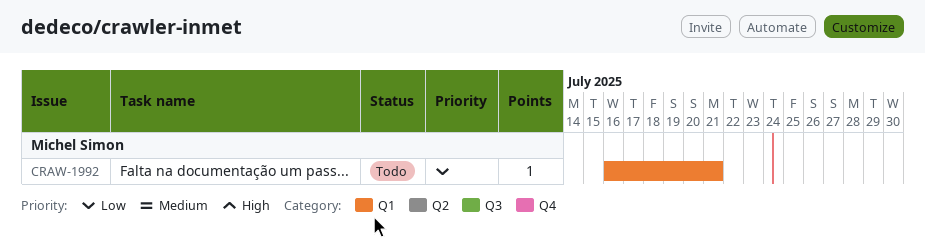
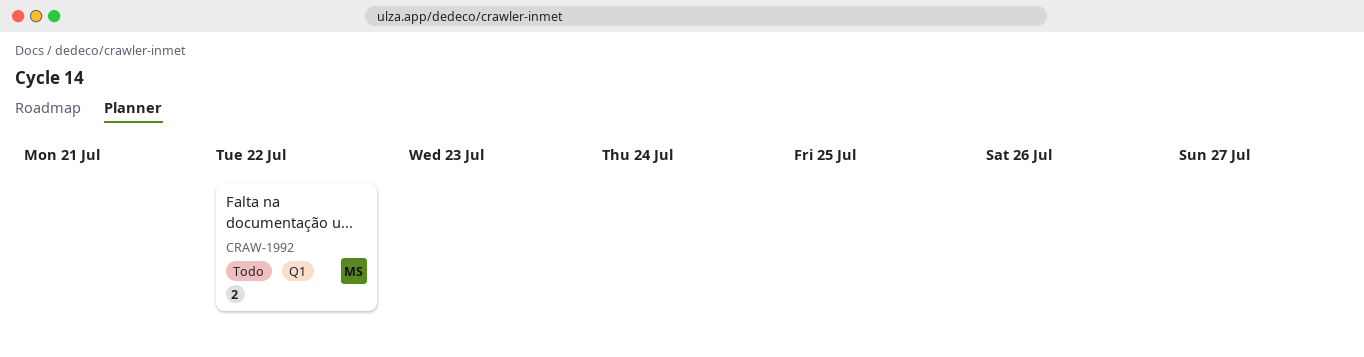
CRAW-1992, estimate: 1 -> 2
CRAW-1992, due: Jul 21 -> Jul 22

